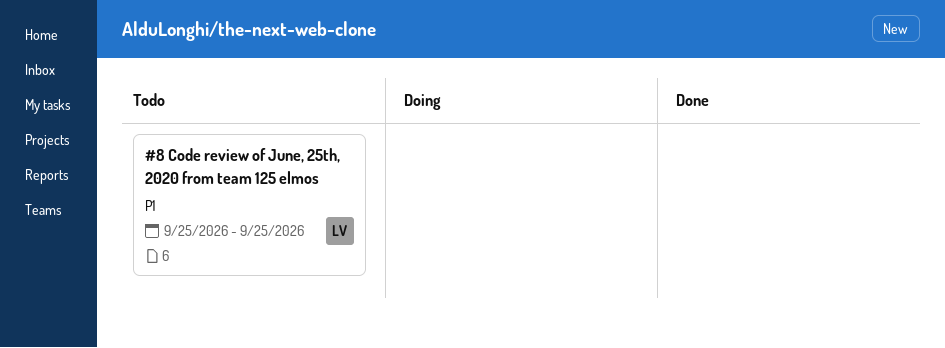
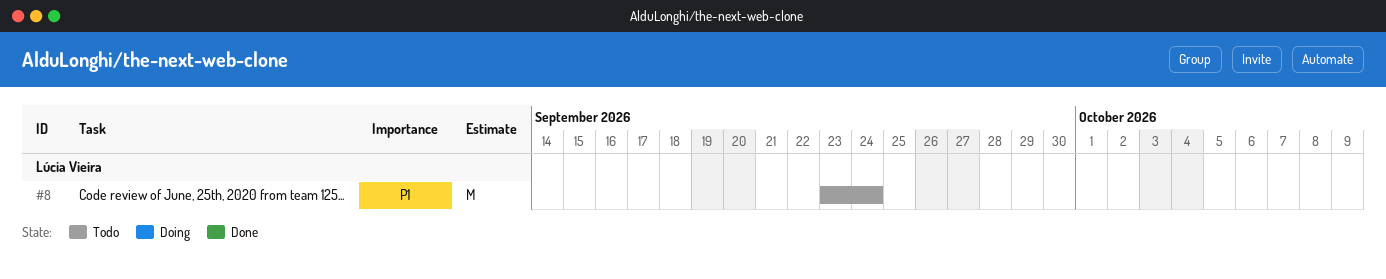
#8, start: Sep 25 -> Sep 23
#8, due: Sep 25 -> Sep 24

